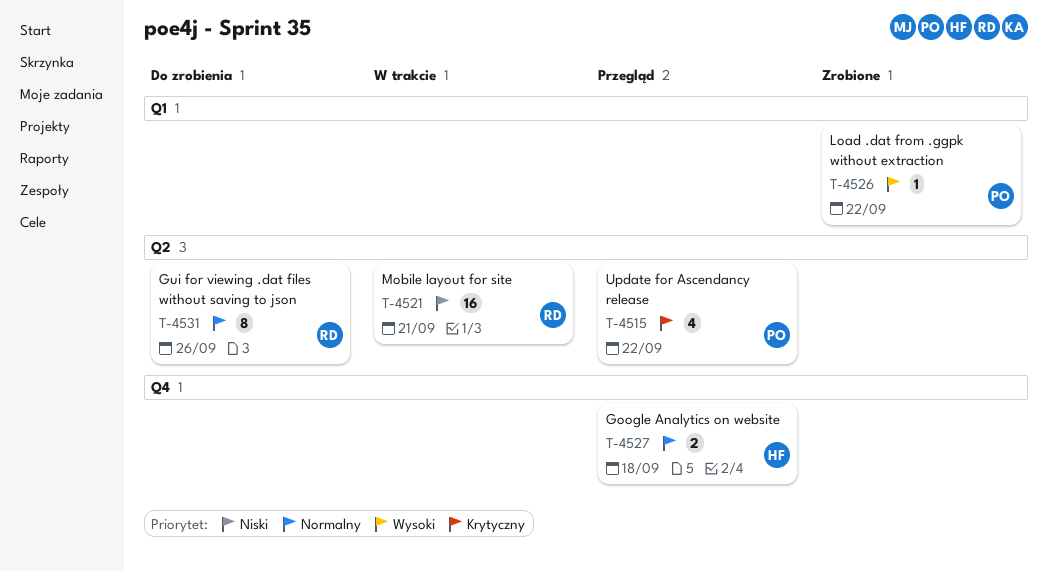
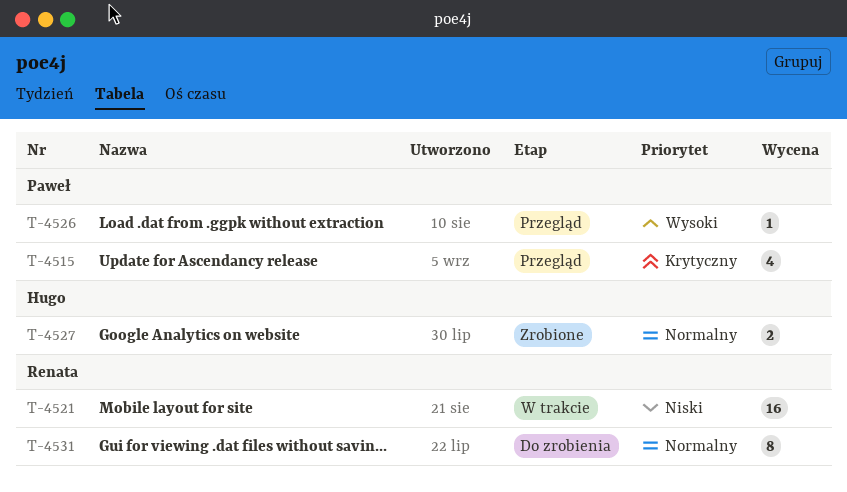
T-4526, status: Zrobione -> Przegląd
T-4527, status: Przegląd -> Zrobione

